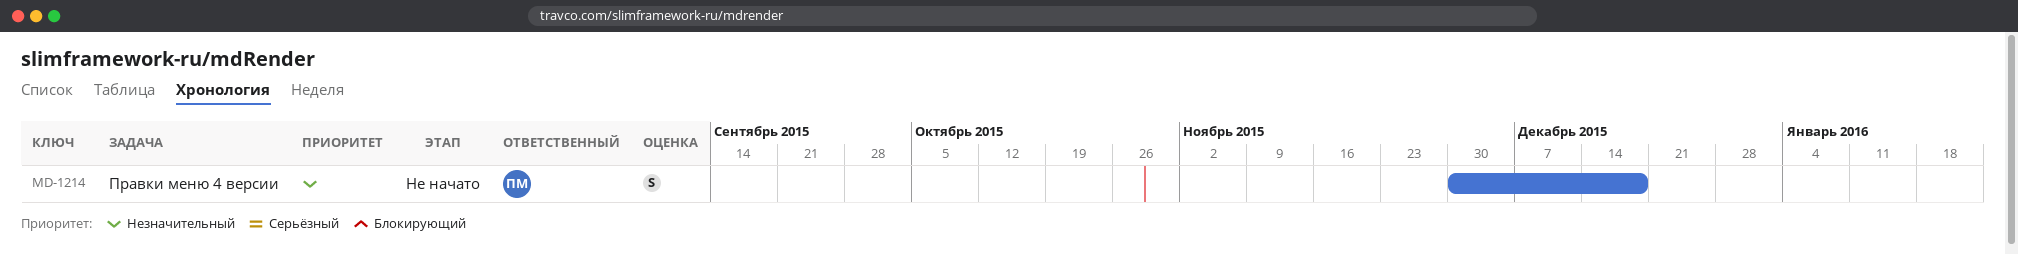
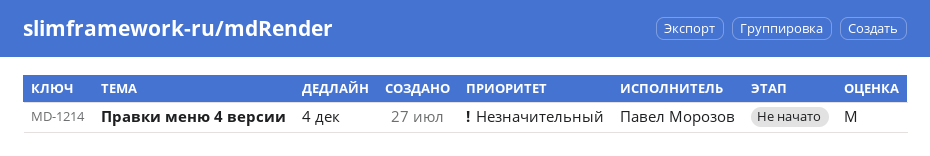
MD-1214, estimate: S -> M
MD-1214, due: Dec 18 -> Dec 4

